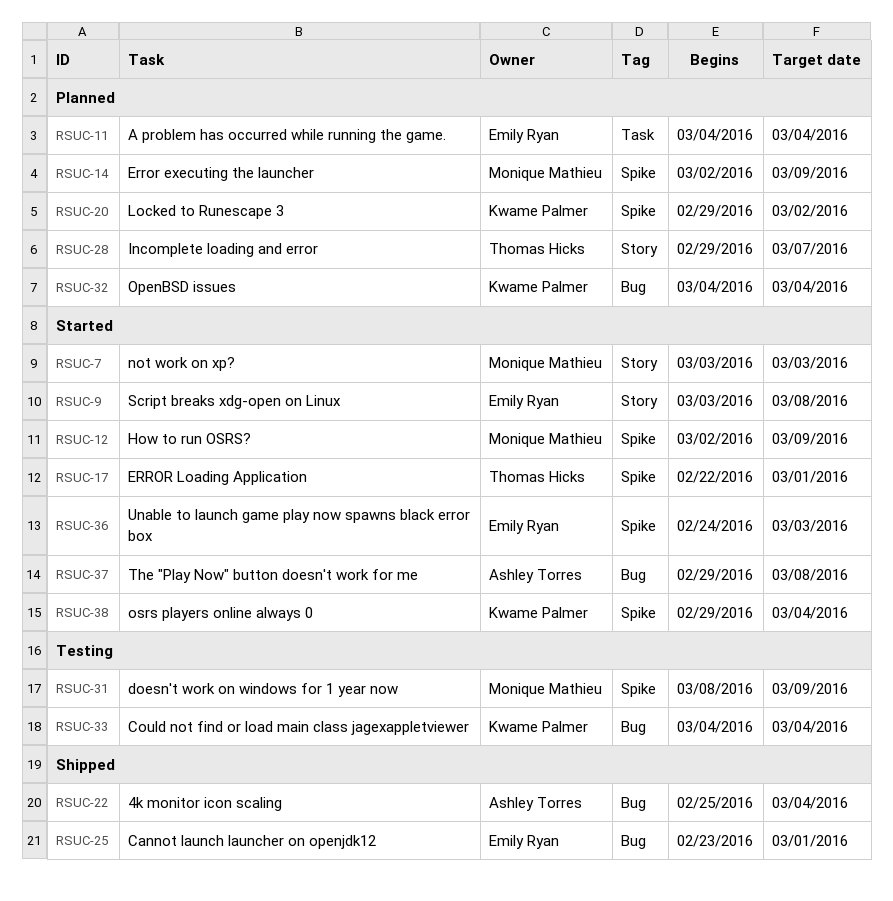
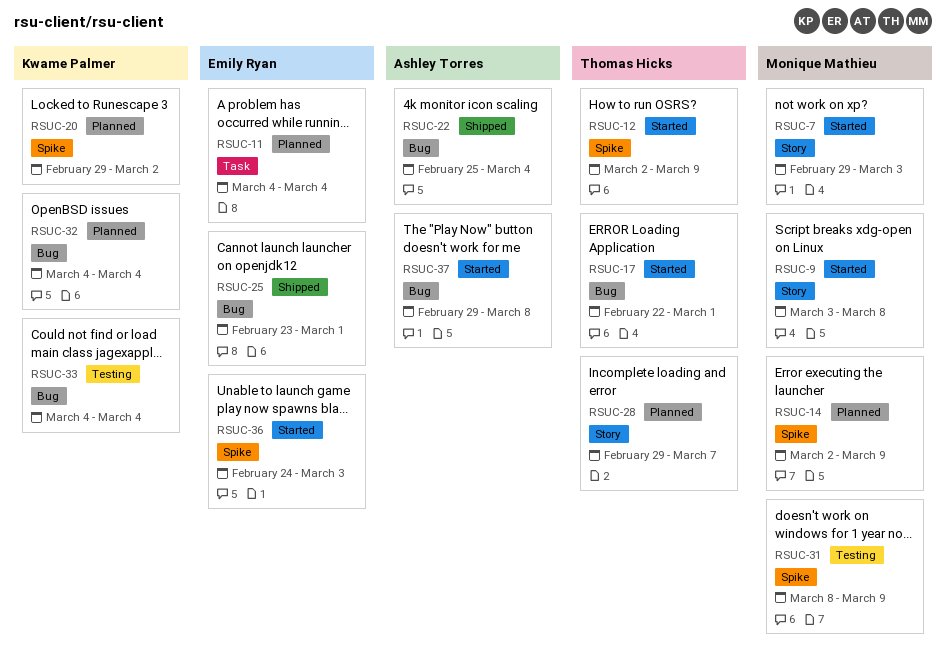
RSUC-7, start: Mar 3 -> Feb 29
RSUC-9, owner: Emily Ryan -> Monique Mathieu
RSUC-12, owner: Monique Mathieu -> Thomas Hicks
RSUC-17, label: Spike -> Bug
RSUC-38: present -> none

